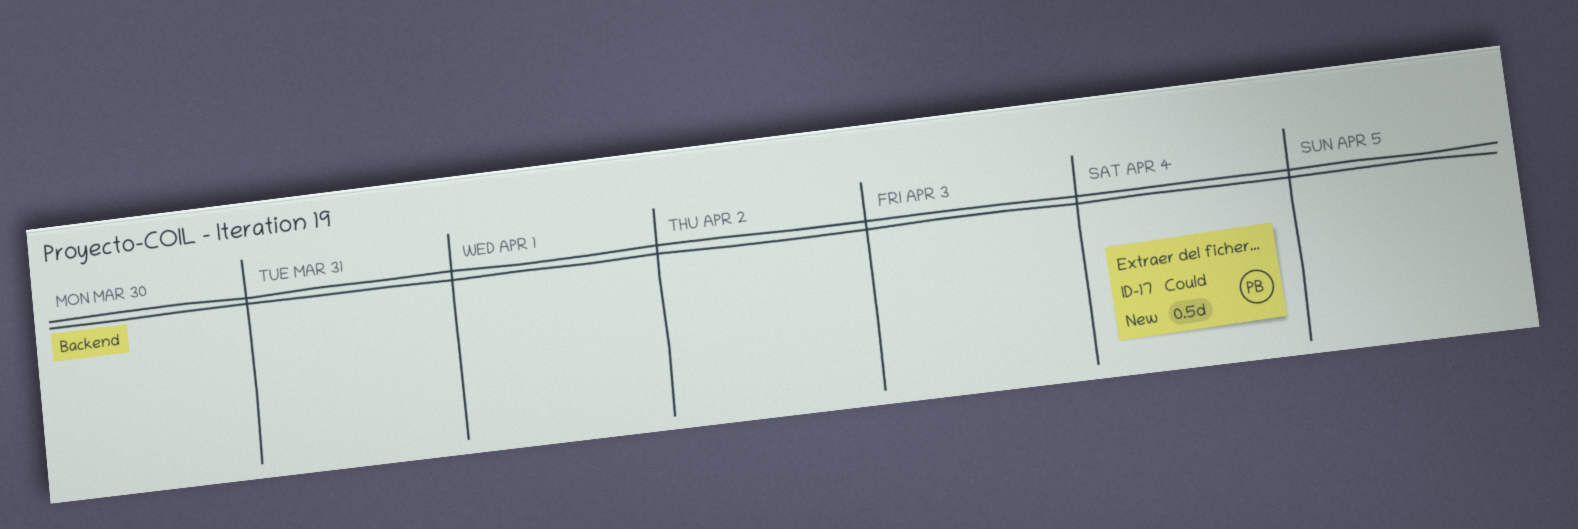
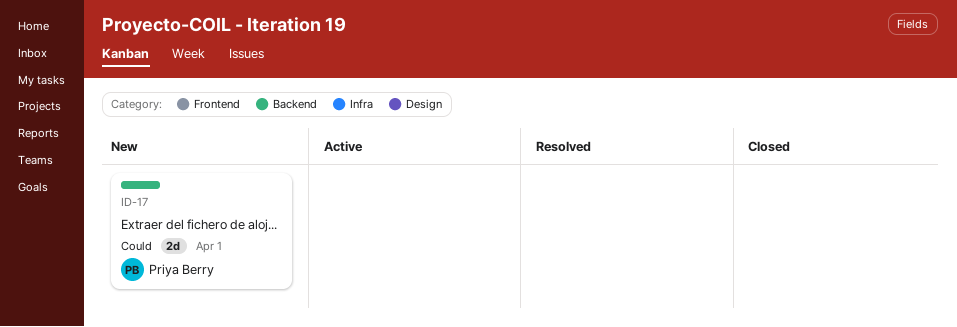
ID-17, estimate: 0.5d -> 2d
ID-17, due: Apr 4 -> Apr 1

